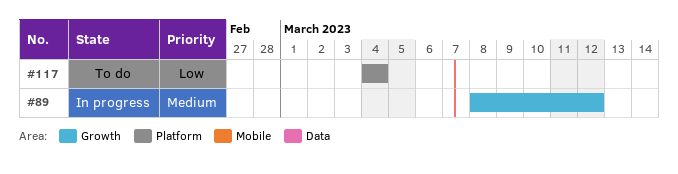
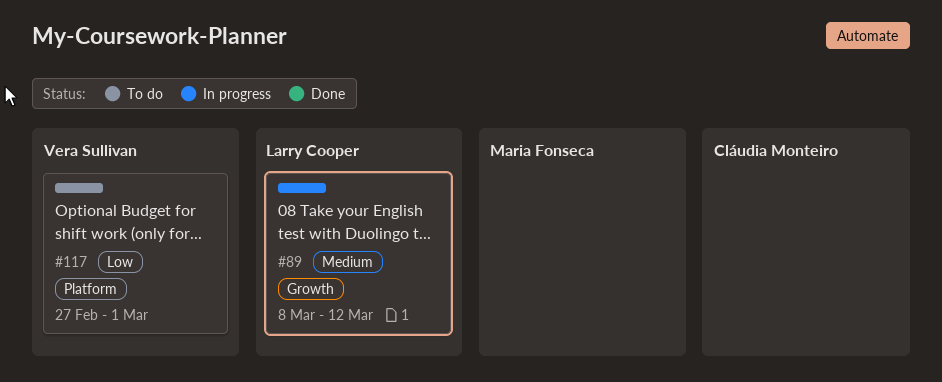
#117, start: Mar 4 -> Feb 27
#117, due: Mar 4 -> Mar 1

